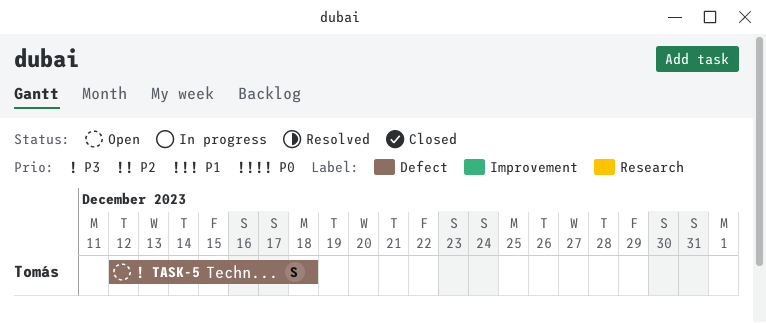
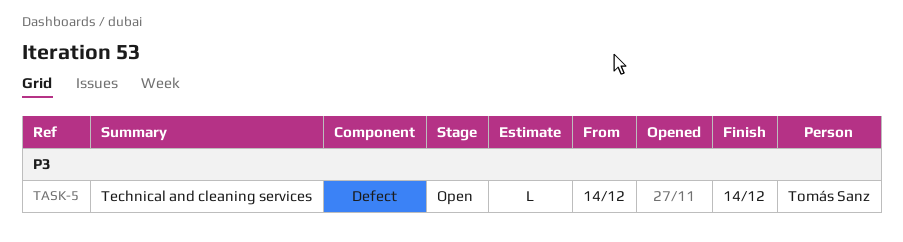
TASK-5, estimate: S -> L
TASK-5, start: Dec 12 -> Dec 14
TASK-5, due: Dec 18 -> Dec 14

